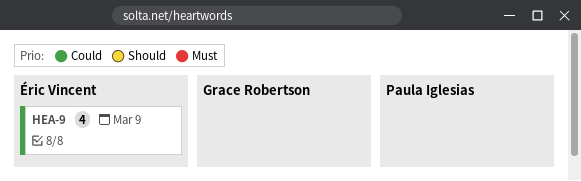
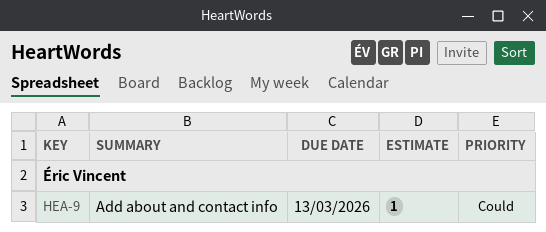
HEA-9, estimate: 4 -> 1
HEA-9, due: Mar 9 -> Mar 13

